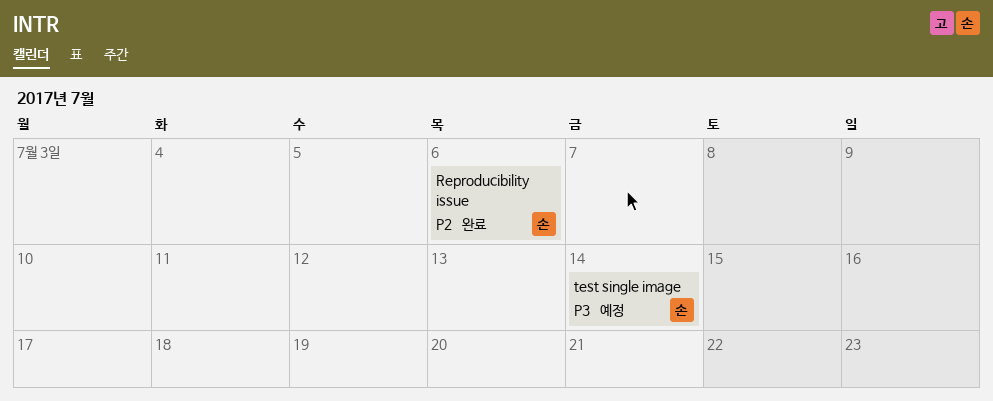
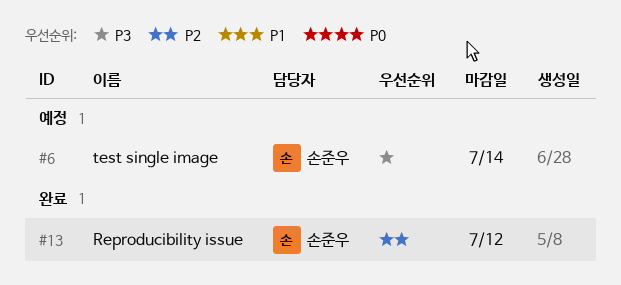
Reproducibility issue, due: Jul 6 -> Jul 12

